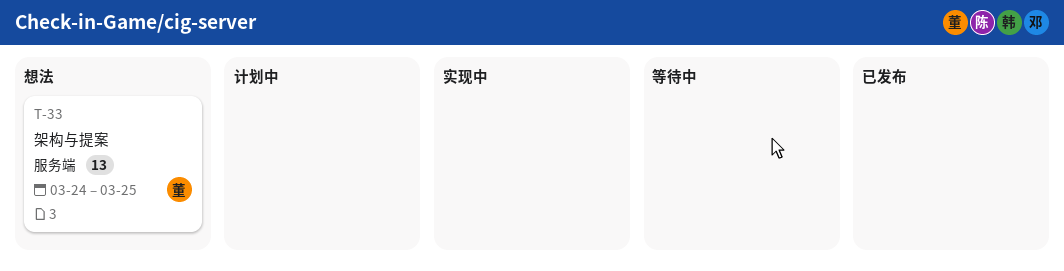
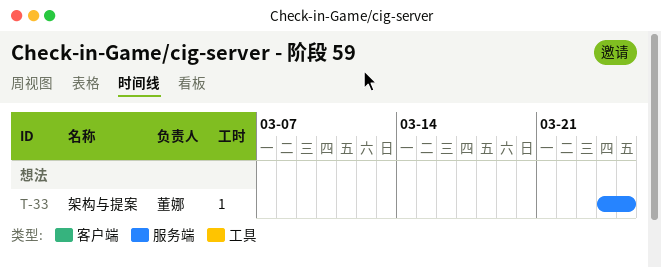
T-33, estimate: 13 -> 1

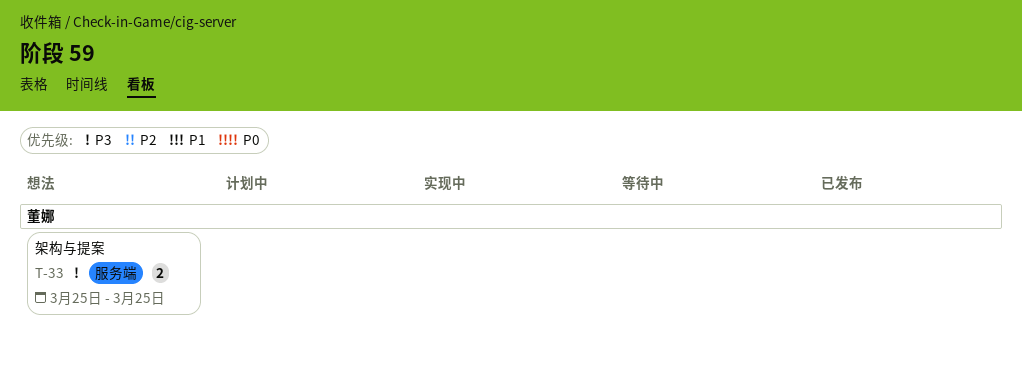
T-33, estimate: 1 -> 2
T-33, start: Mar 24 -> Mar 25

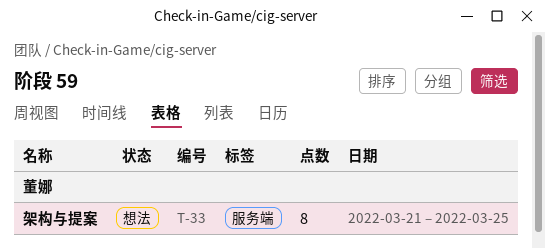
T-33, estimate: 2 -> 8
T-33, start: Mar 25 -> Mar 21

